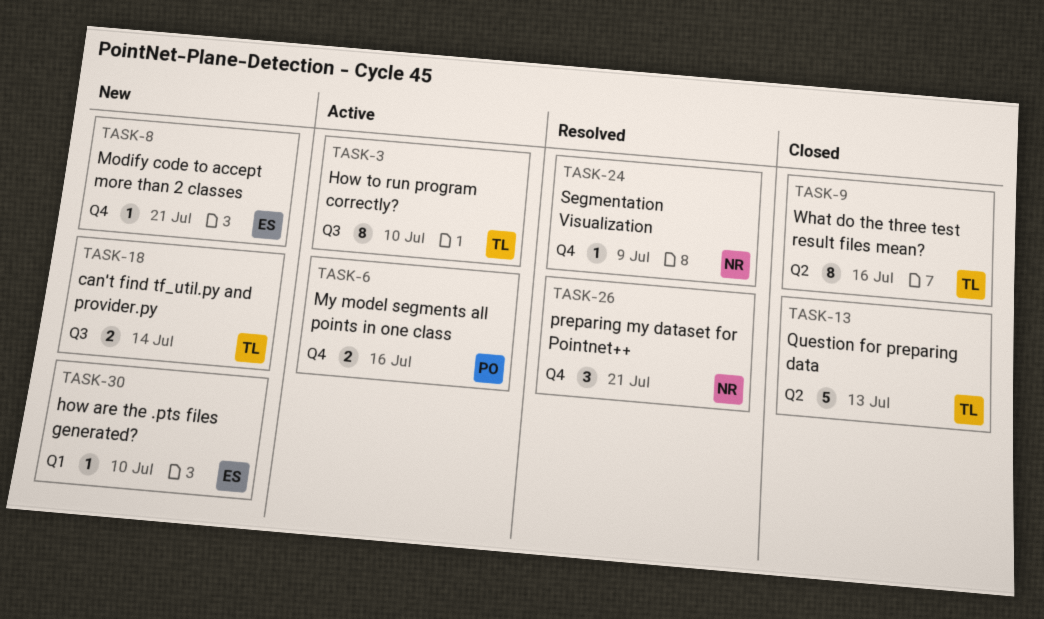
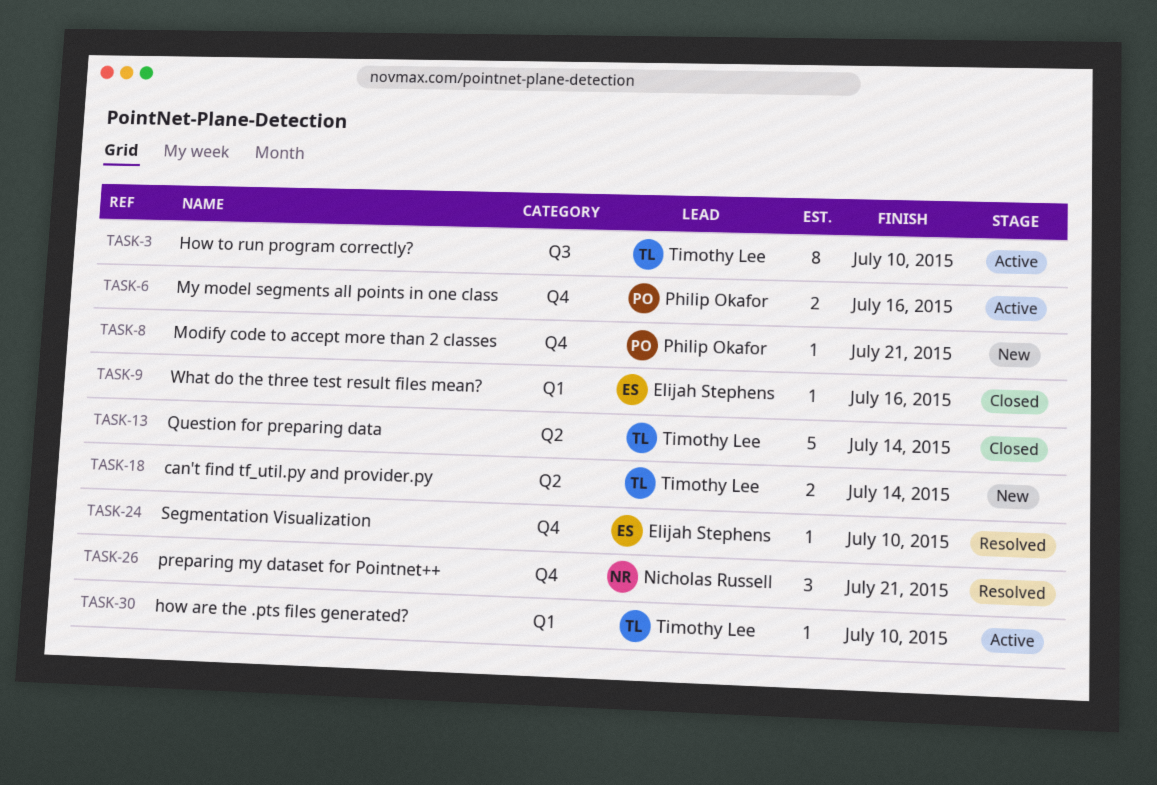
TASK-8, owner: Elijah Stephens -> Philip Okafor
TASK-9, owner: Timothy Lee -> Elijah Stephens
TASK-9, label: Q2 -> Q1
TASK-9, estimate: 8 -> 1
TASK-13, due: Jul 13 -> Jul 14
TASK-18, label: Q3 -> Q2
TASK-24, owner: Nicholas Russell -> Elijah Stephens
TASK-24, due: Jul 9 -> Jul 10
TASK-30, status: New -> Active
TASK-30, owner: Elijah Stephens -> Timothy Lee

